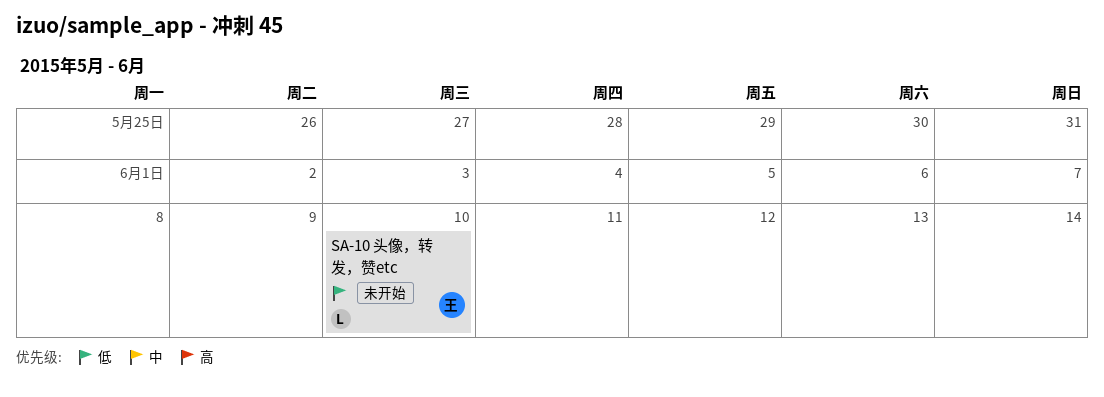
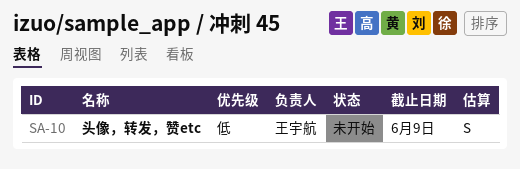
SA-10, estimate: L -> S
SA-10, due: Jun 10 -> Jun 9

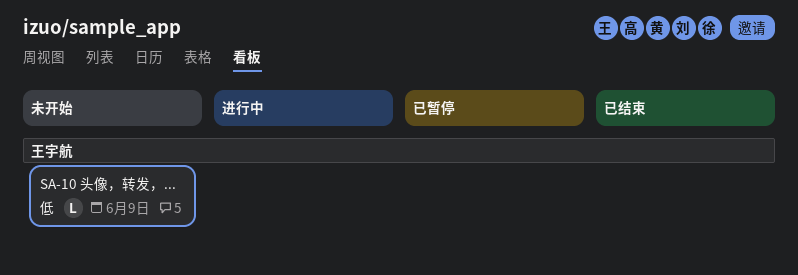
SA-10, estimate: S -> L

